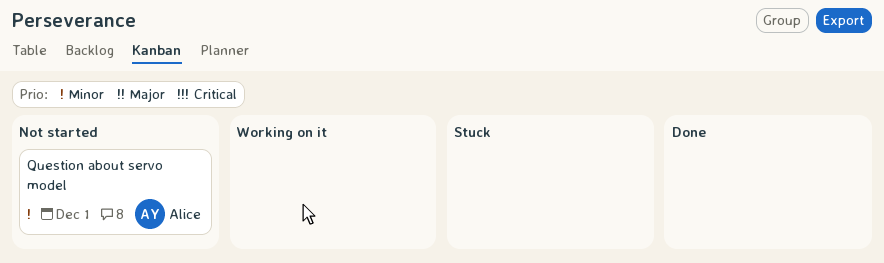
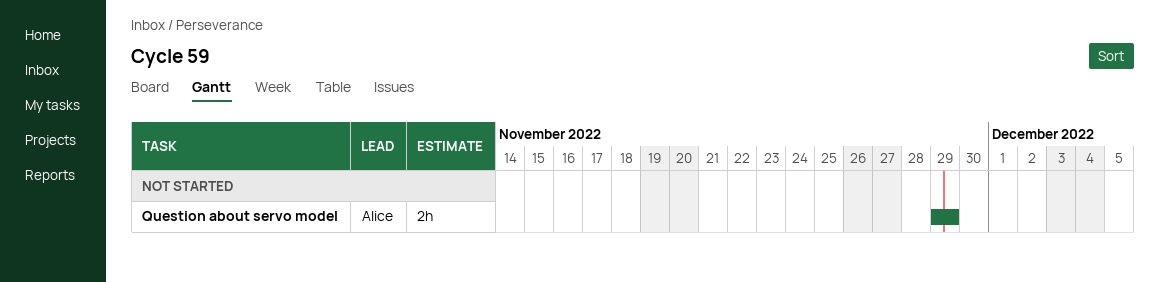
Question about servo model, due: Dec 1 -> Nov 29

